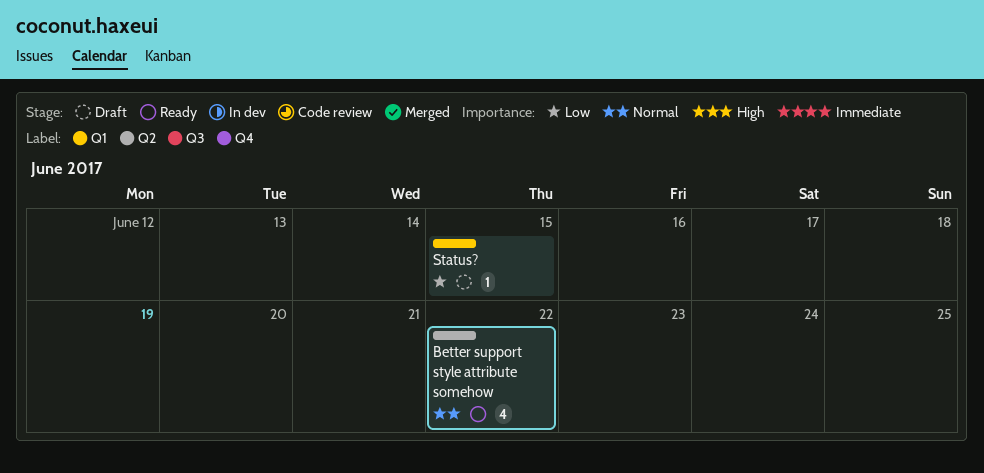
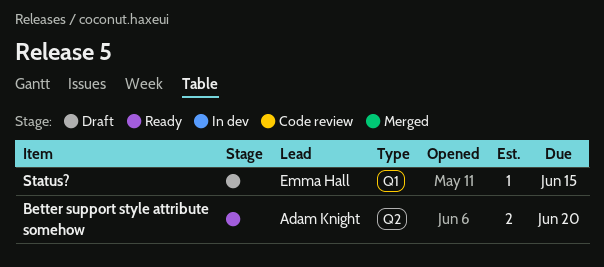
Better support style attribute somehow, estimate: 4 -> 2
Better support style attribute somehow, due: Jun 22 -> Jun 20

